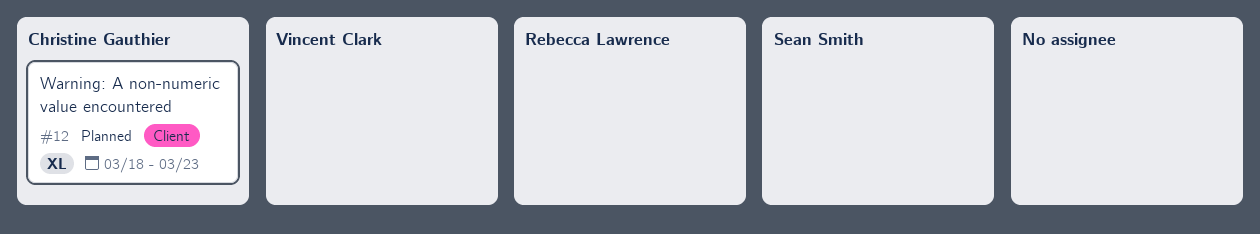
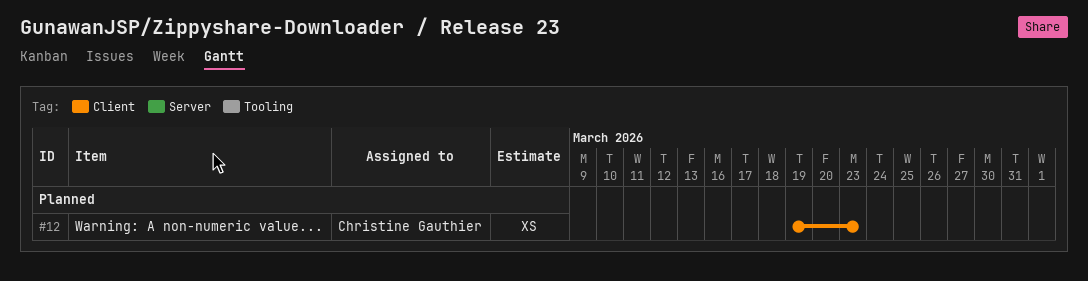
#12, estimate: XL -> XS
#12, start: Mar 18 -> Mar 19

